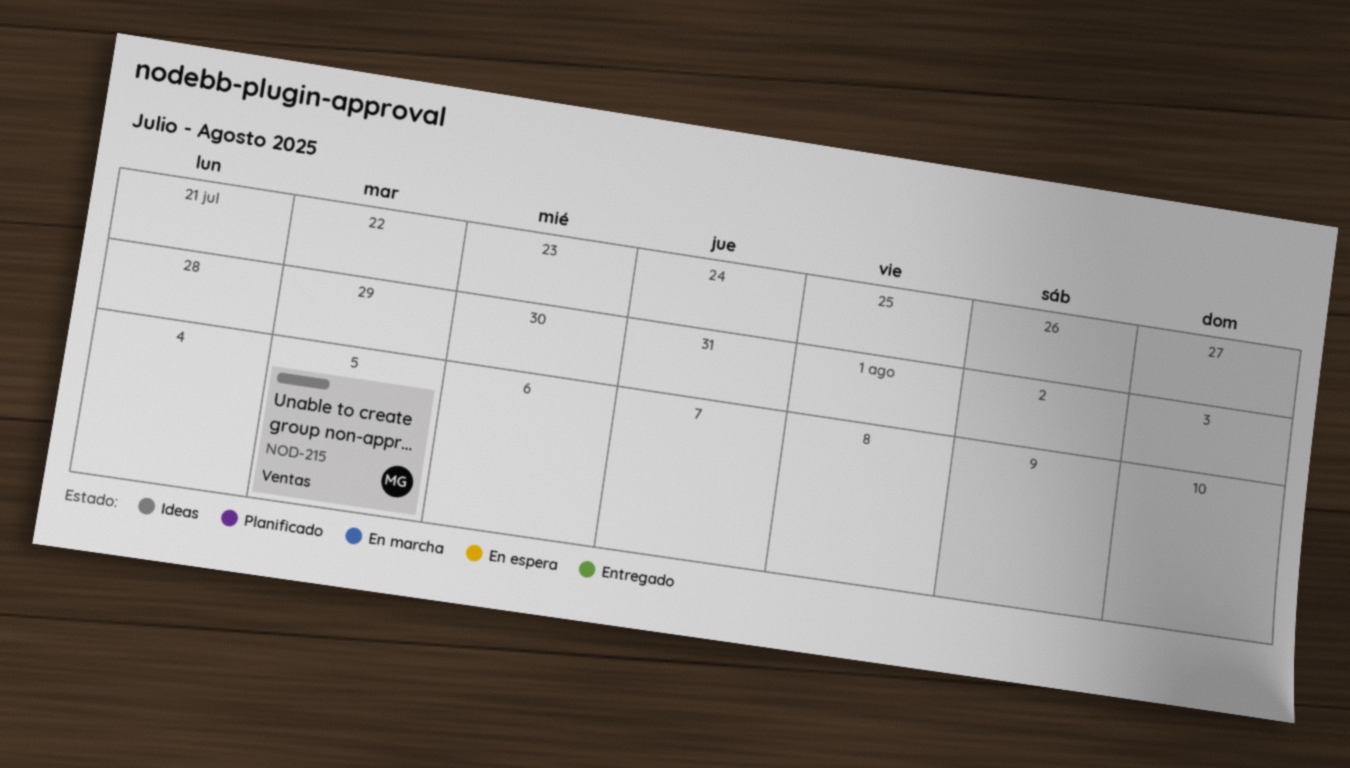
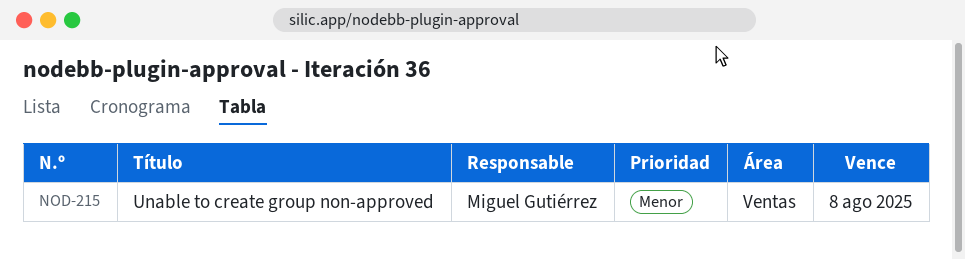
NOD-215, due: Aug 5 -> Aug 8

